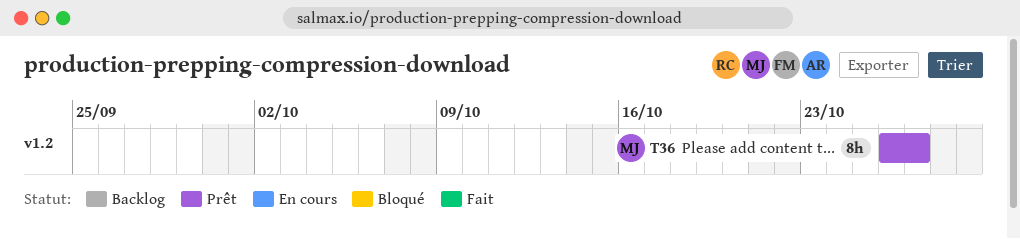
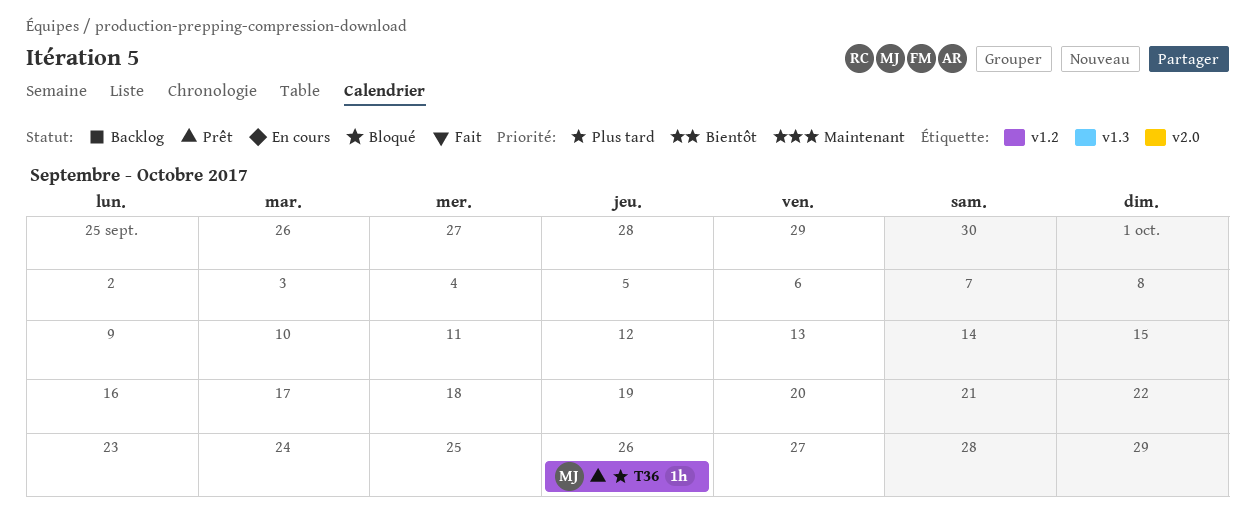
T36, estimate: 8h -> 1h
T36, due: Oct 27 -> Oct 26

